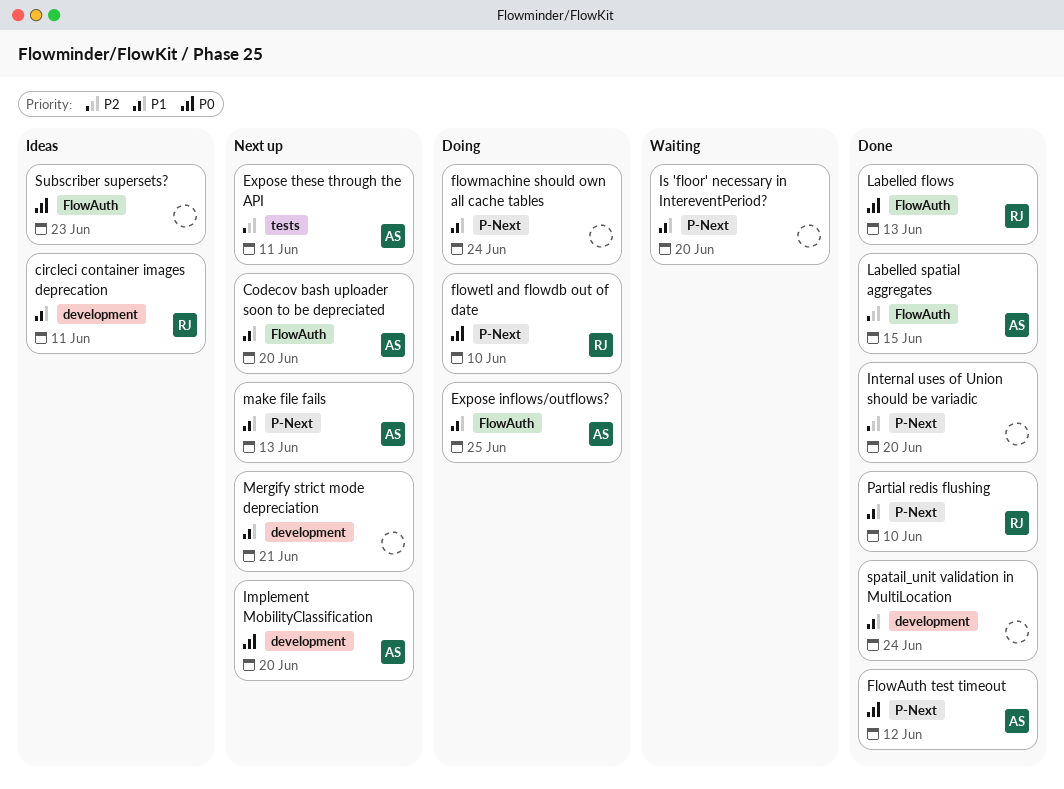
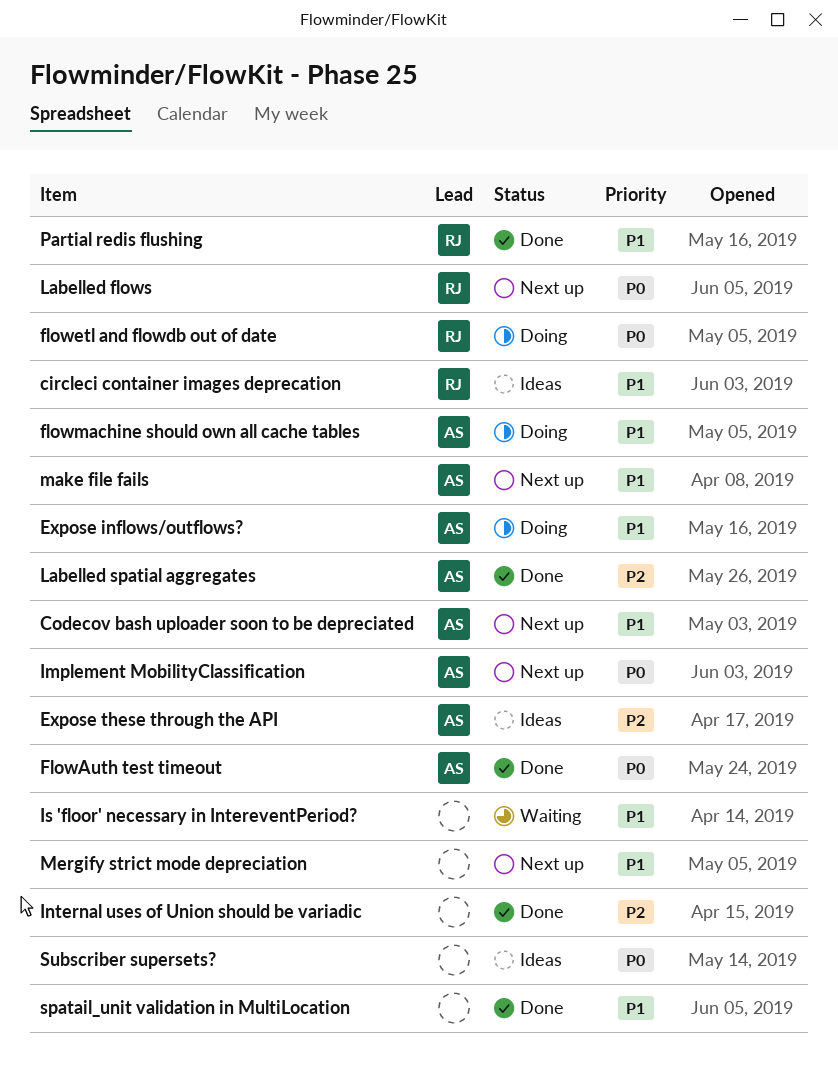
Expose these through the API, status: Next up -> Ideas
flowmachine should own all cache tables, owner: none -> AS
Labelled flows, status: Done -> Next up

